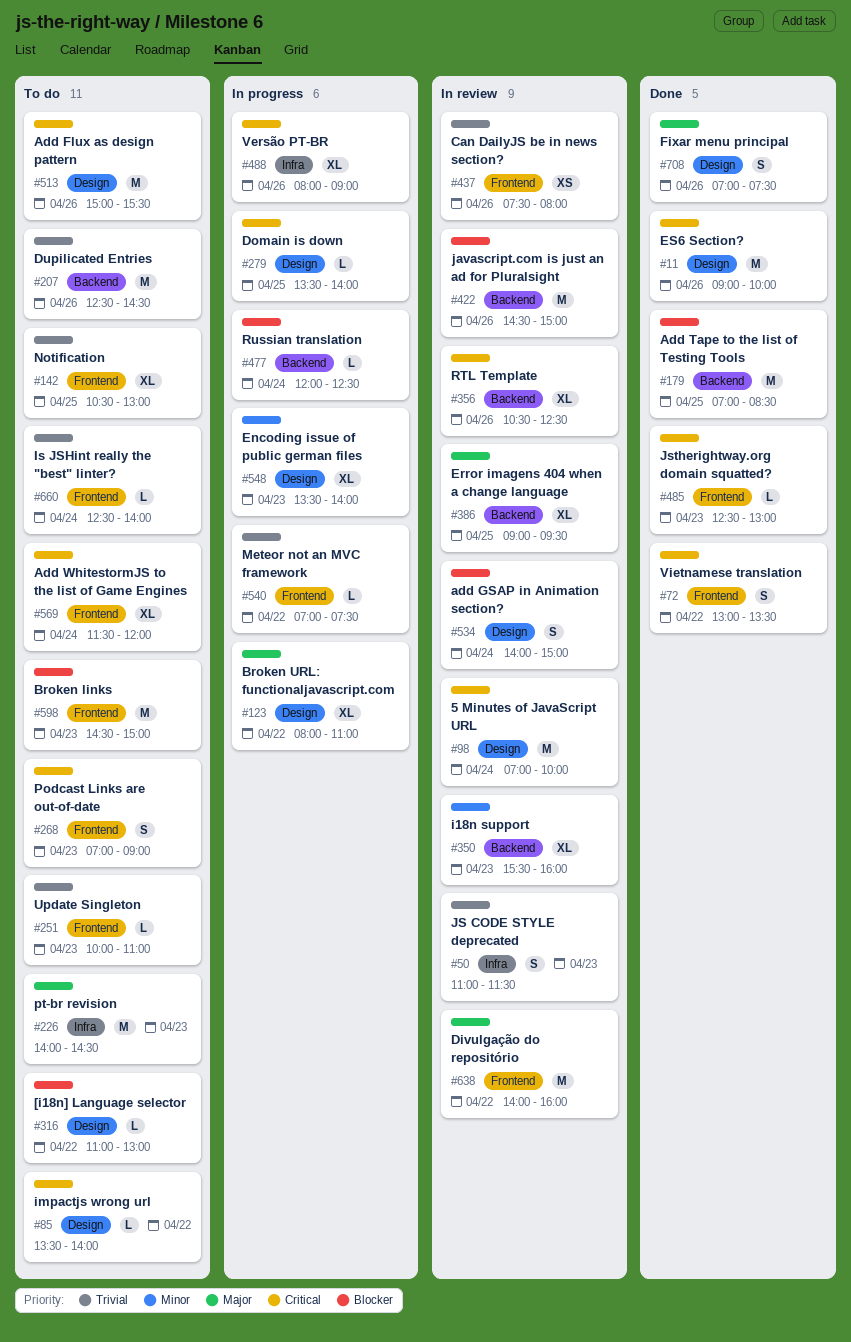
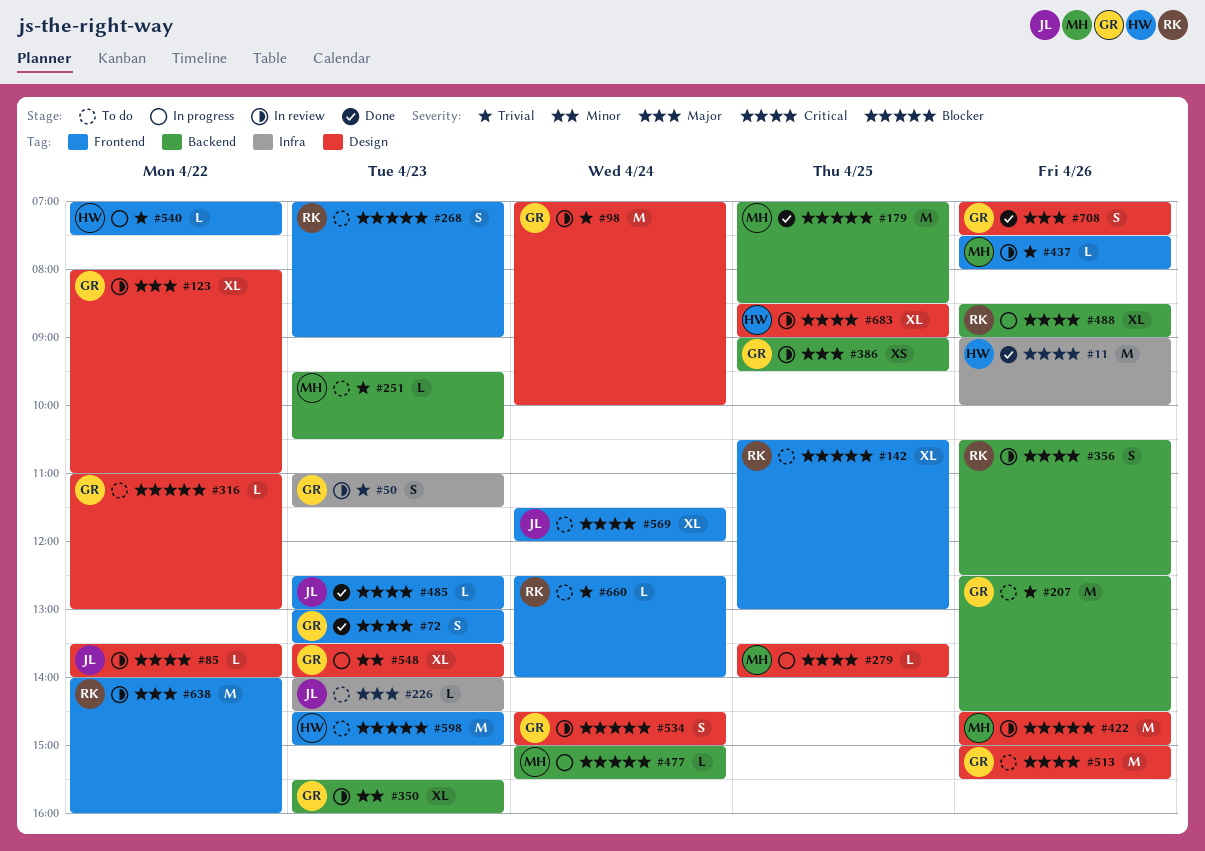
#11, label: Design -> Infra
#72, day: Apr 22 -> Apr 23
#85, status: To do -> In review
#98, priority: Critical -> Trivial
#123, status: In progress -> In review
#142, priority: Trivial -> Blocker
#226, estimate: M -> L
#251, label: Frontend -> Backend
#251, begins: 10:00 -> 09:30
#251, ends: 11:00 -> 10:30
#268, priority: Critical -> Blocker
#356, estimate: XL -> S
#386, estimate: XL -> XS
#422, label: Backend -> Design
#437, estimate: XS -> L
#477, begins: 12:00 -> 15:00
#477, ends: 12:30 -> 15:30
#488, label: Infra -> Backend
#488, begins: 08:00 -> 08:30
#534, begins: 14:00 -> 14:30
#683: none -> present

